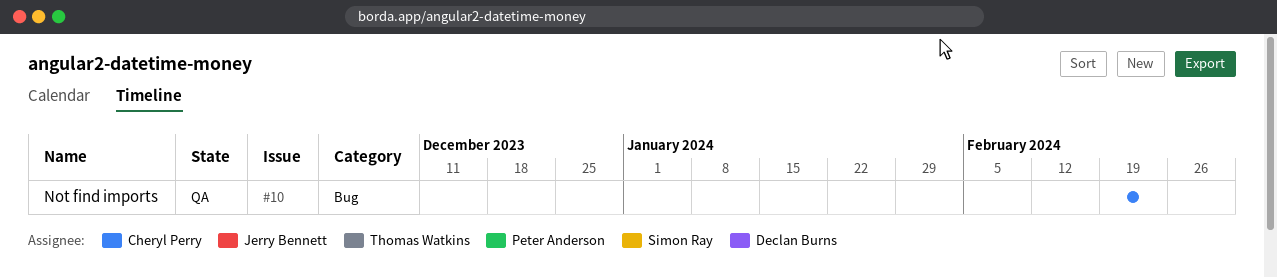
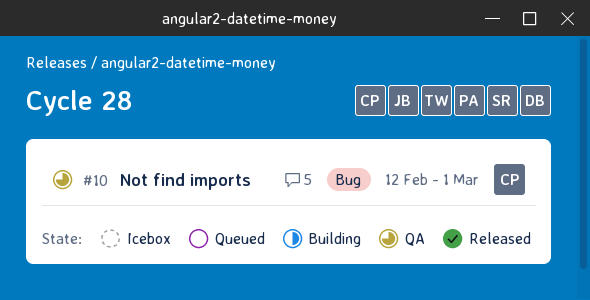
#10, start: Feb 19 -> Feb 12
#10, due: Feb 23 -> Mar 1

